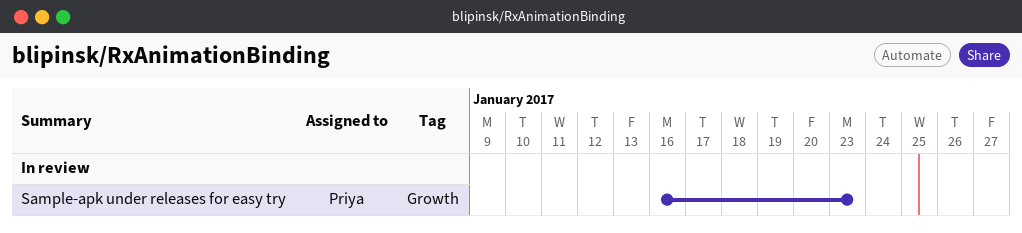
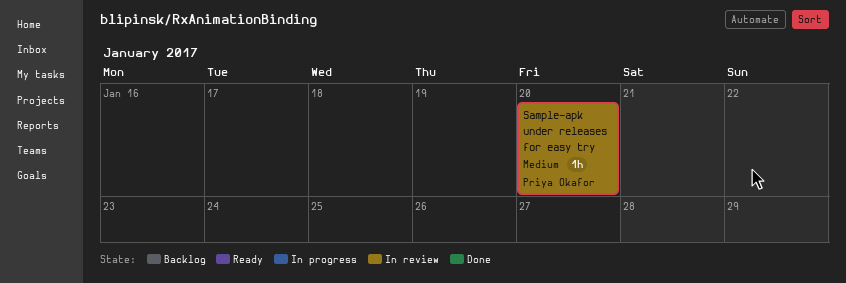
Sample-apk under releases for easy try, due: Jan 23 -> Jan 20

